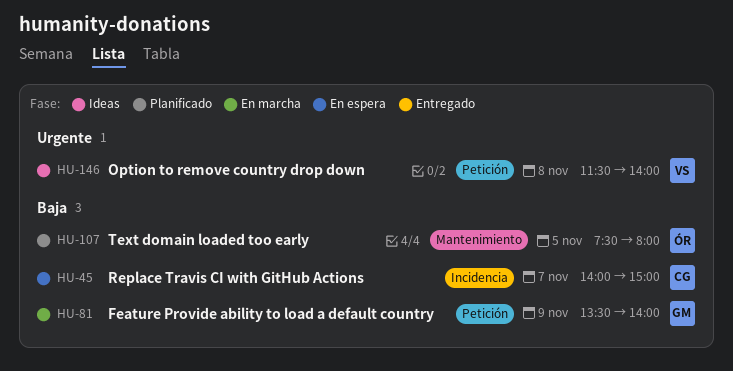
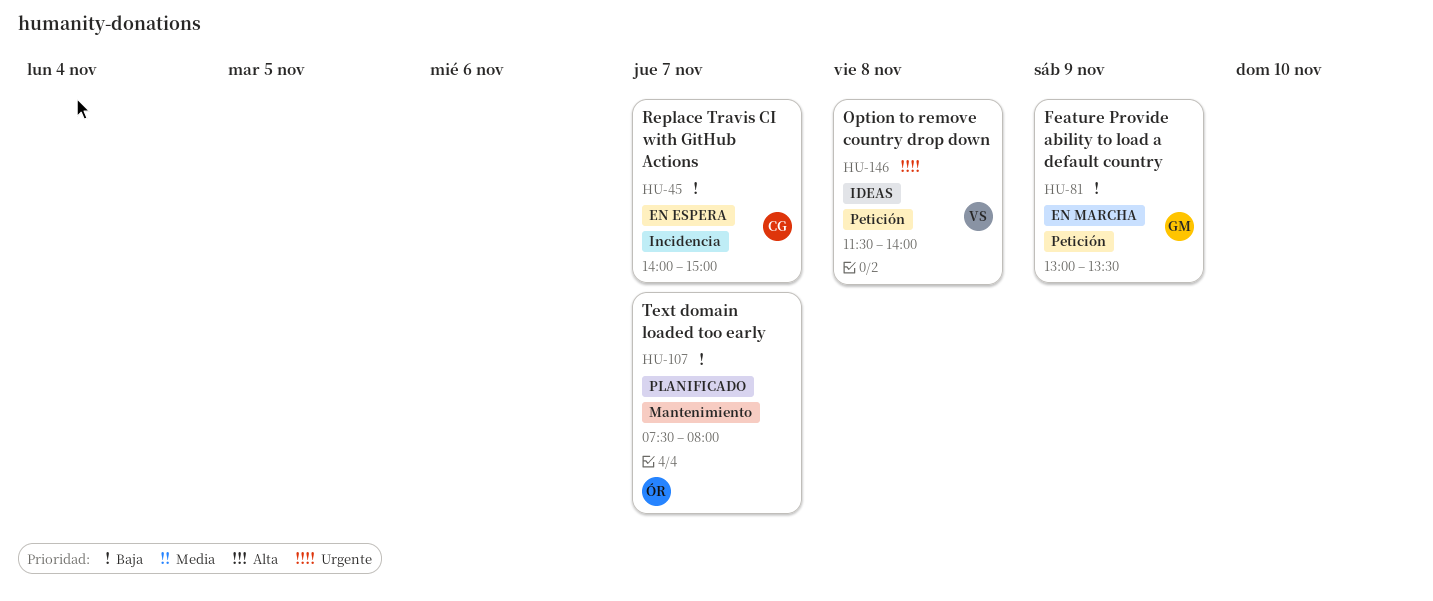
HU-81, begins: 13:30 -> 13:00
HU-81, ends: 14:00 -> 13:30
HU-107, day: Nov 5 -> Nov 7

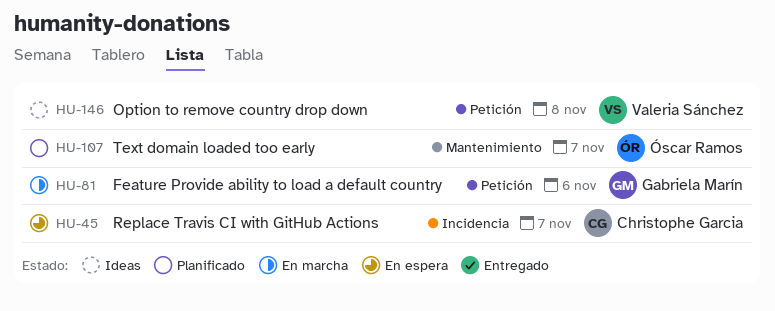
HU-81, day: Nov 9 -> Nov 6

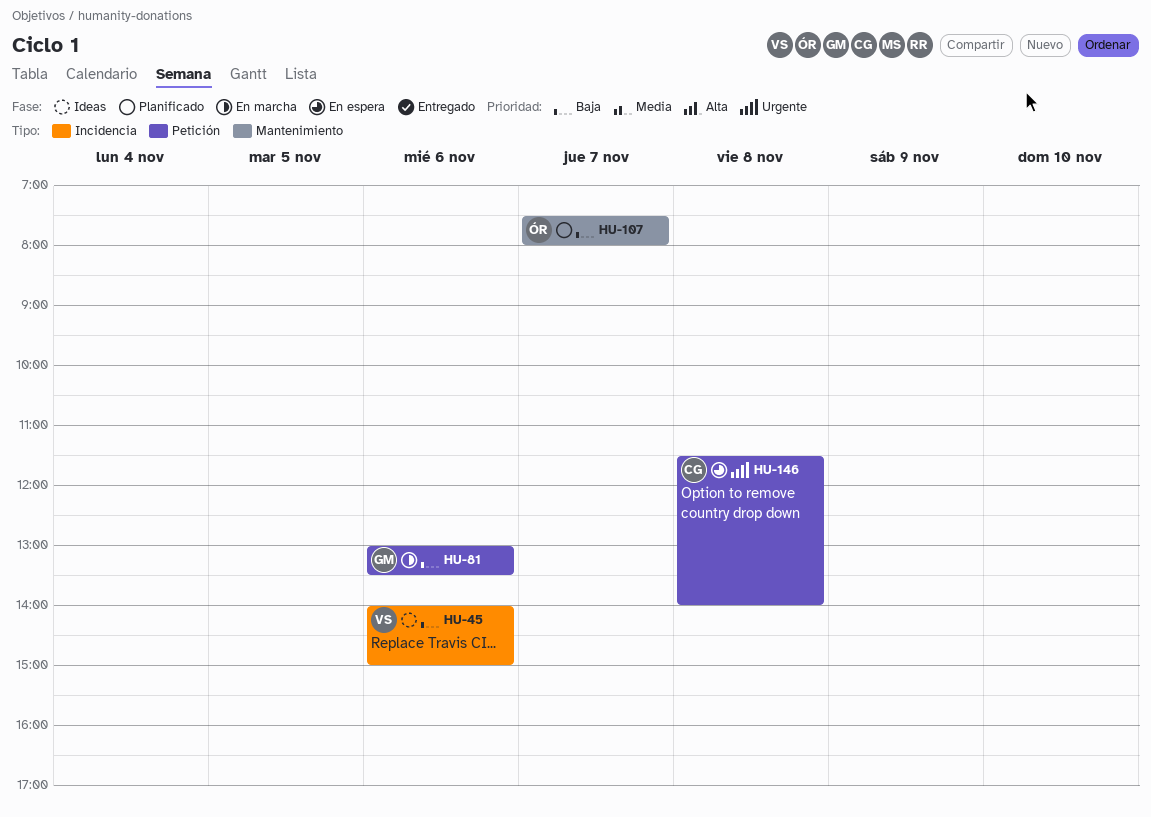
HU-45, status: En espera -> Ideas
HU-45, owner: Christophe Garcia -> Valeria Sánchez
HU-45, day: Nov 7 -> Nov 6
HU-146, status: Ideas -> En espera
HU-146, owner: Valeria Sánchez -> Christophe Garcia

